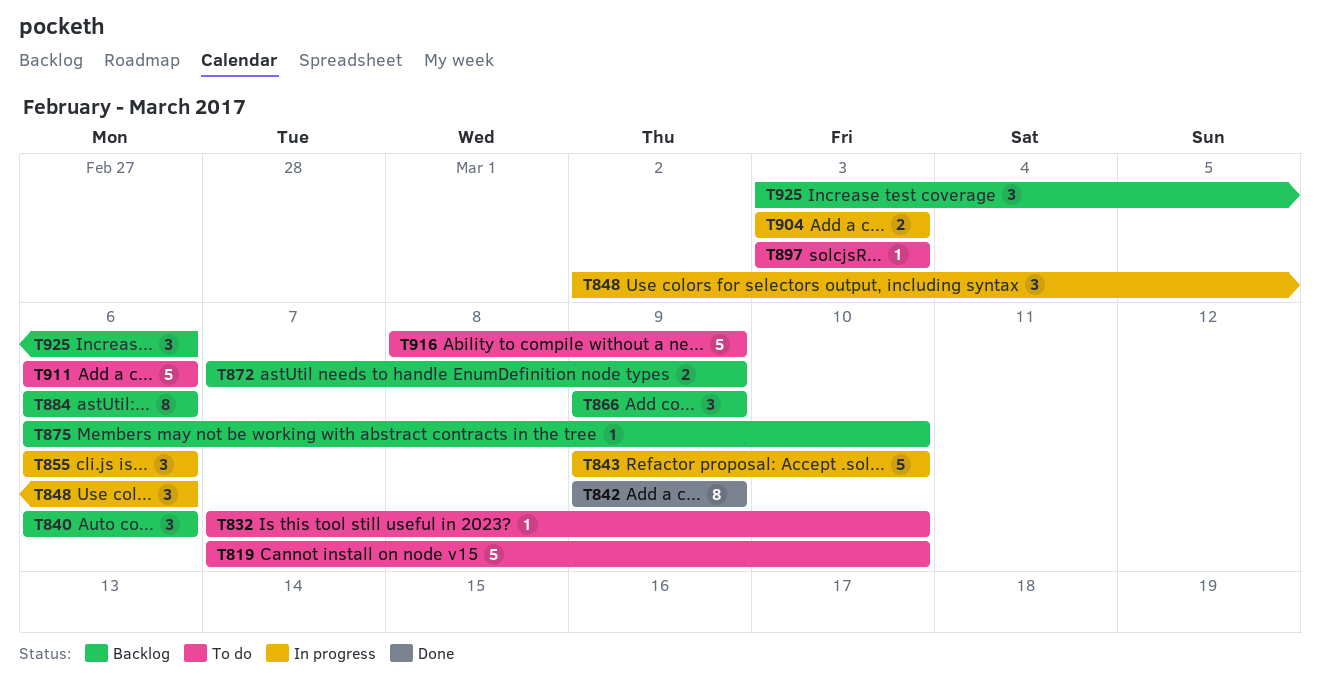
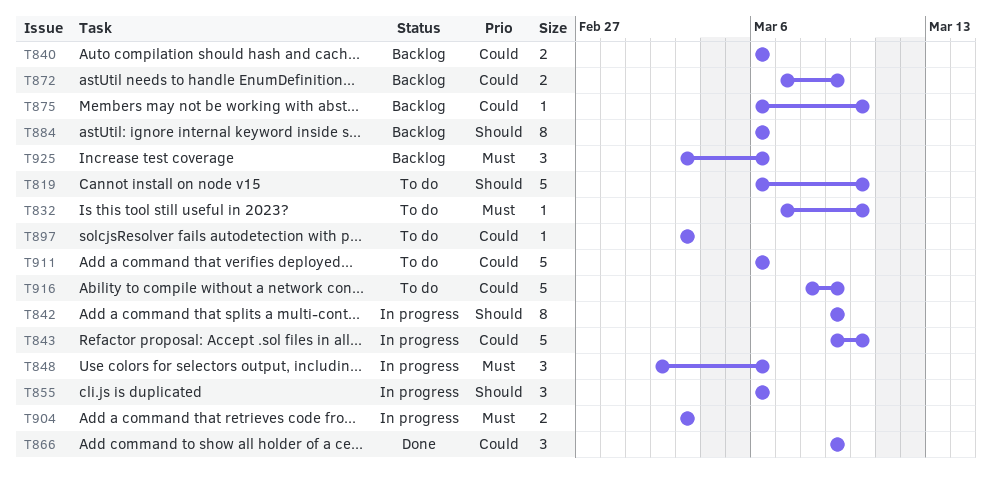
T819, start: Mar 7 -> Mar 6
T840, estimate: 3 -> 2
T842, status: Done -> In progress
T866, status: Backlog -> Done

